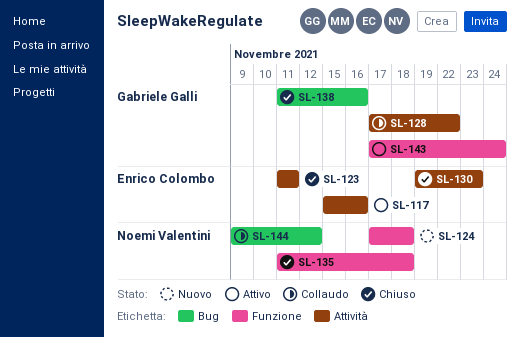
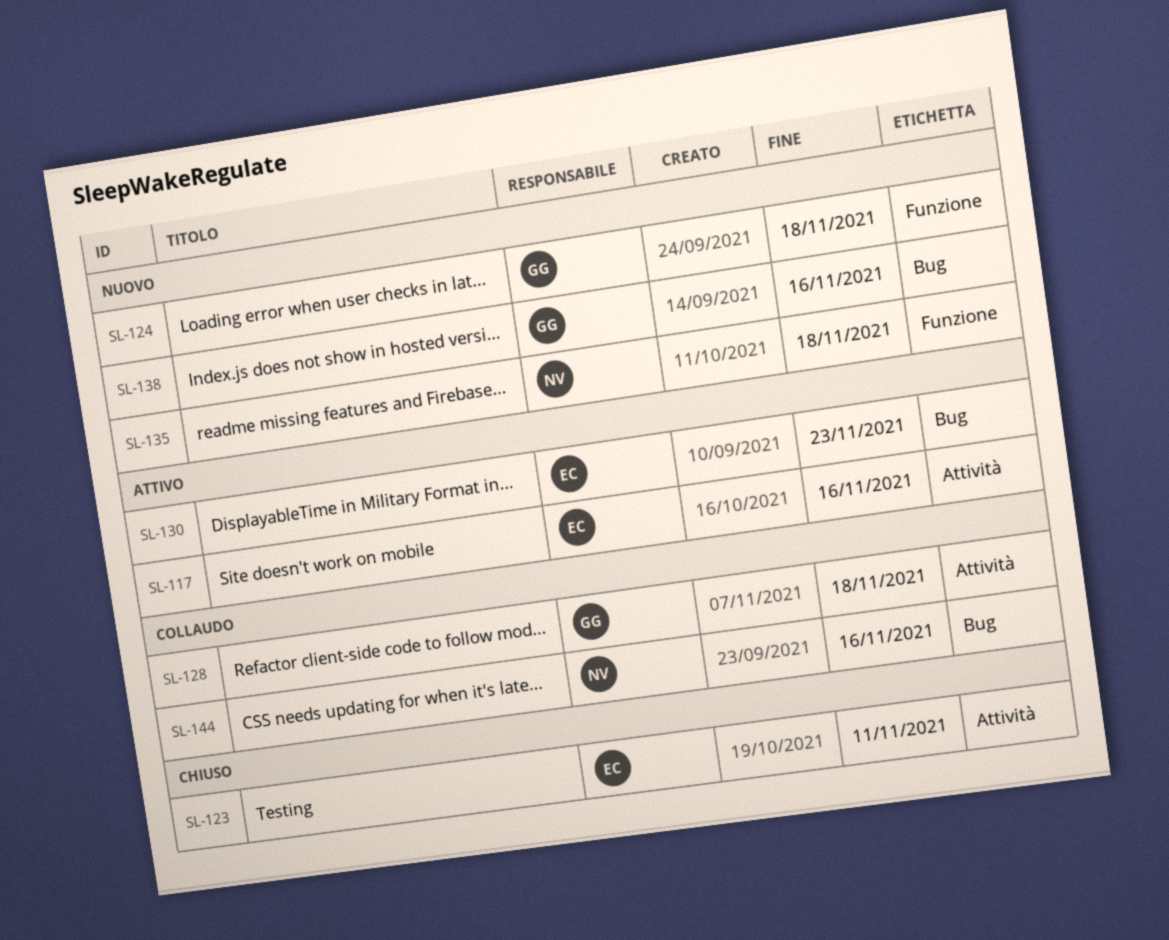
SL-124, owner: Noemi Valentini -> Gabriele Galli
SL-128, due: Nov 22 -> Nov 18
SL-130, status: Chiuso -> Attivo
SL-130, label: Attività -> Bug
SL-135, status: Chiuso -> Nuovo
SL-138, status: Chiuso -> Nuovo
SL-143: present -> none
SL-144, due: Nov 12 -> Nov 16

